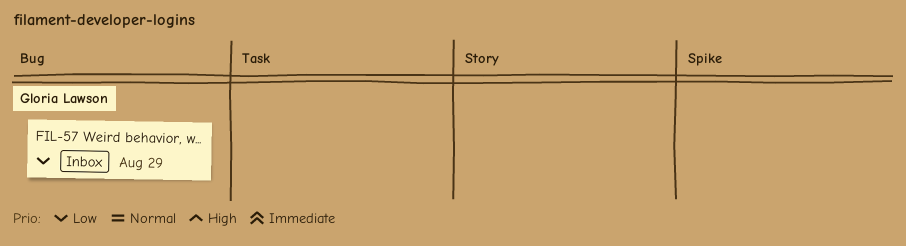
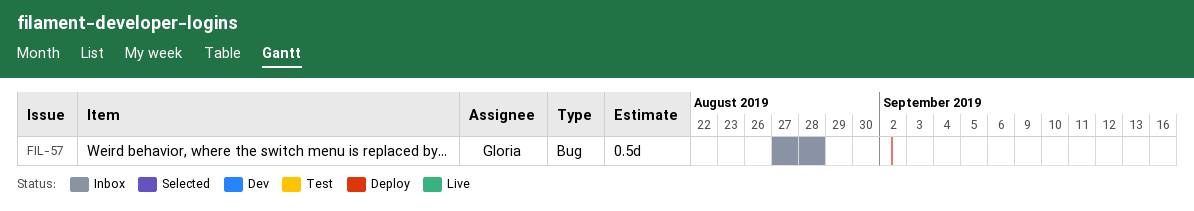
FIL-57, due: Aug 29 -> Aug 28

